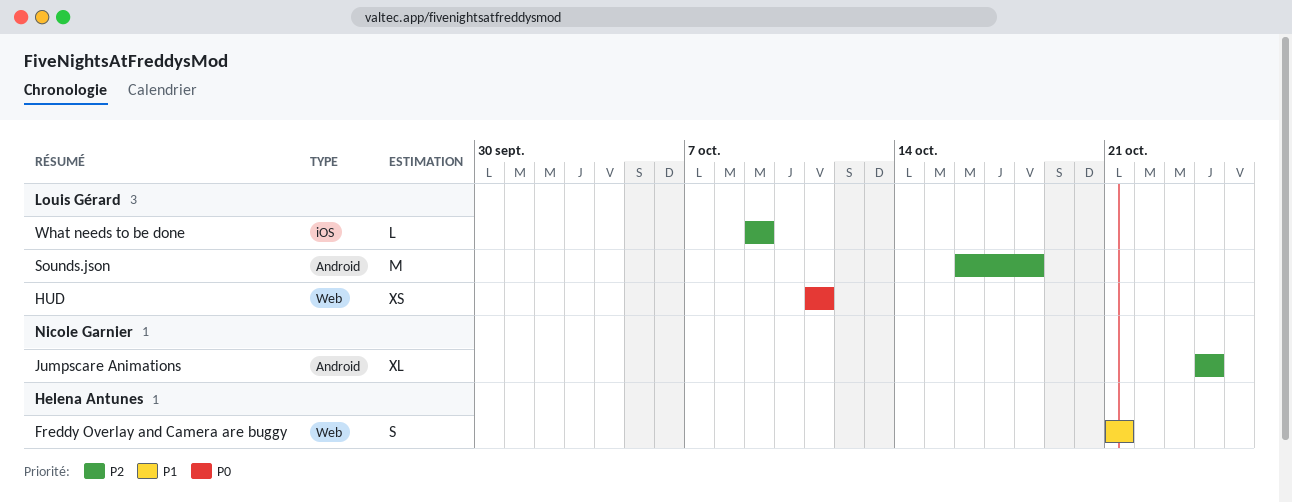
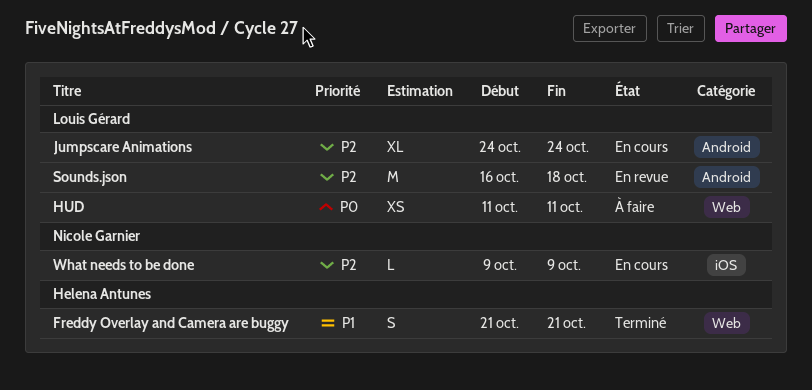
Jumpscare Animations, owner: Nicole Garnier -> Louis Gérard
What needs to be done, owner: Louis Gérard -> Nicole Garnier

